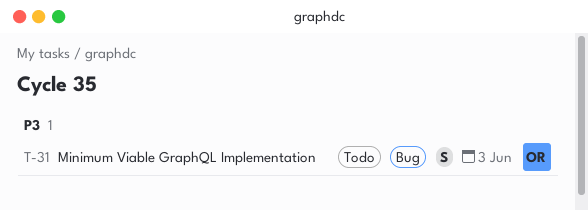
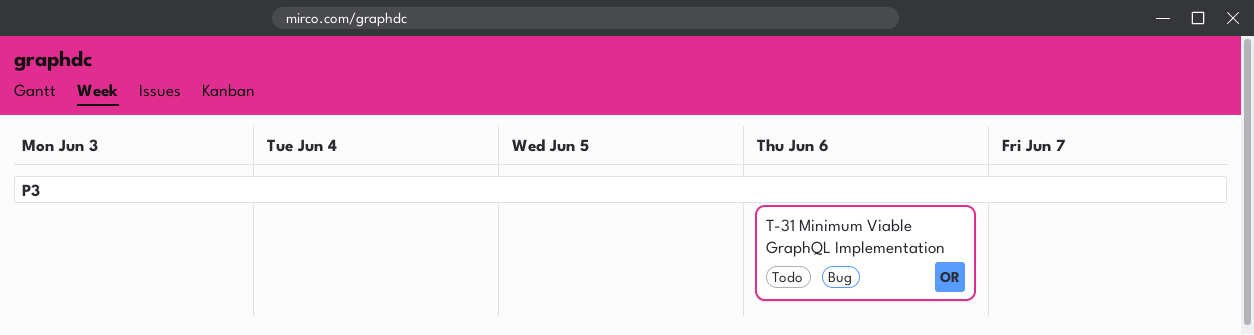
T-31, due: Jun 3 -> Jun 6

